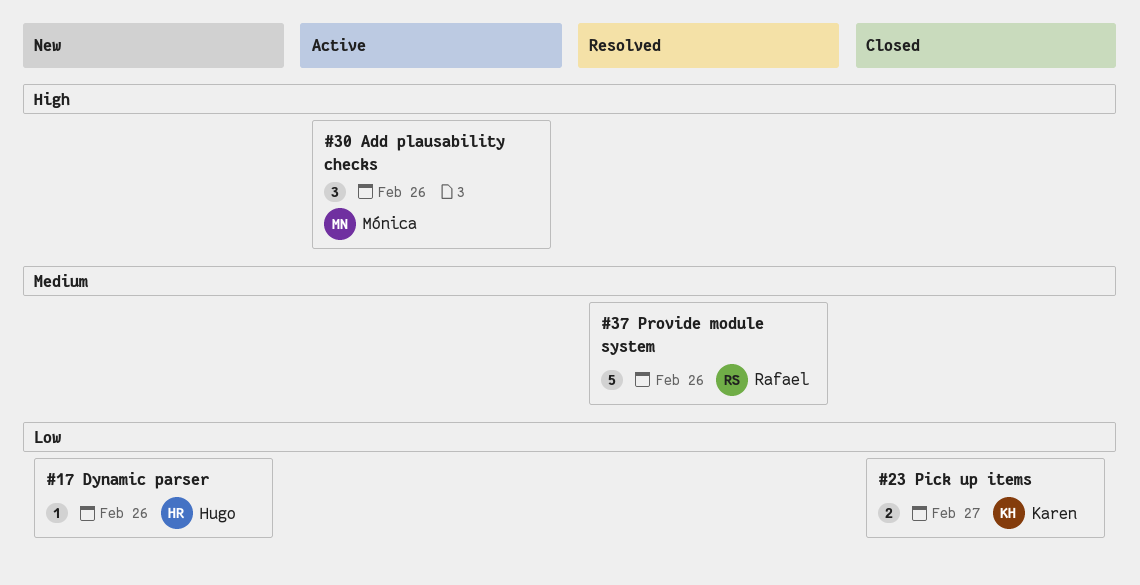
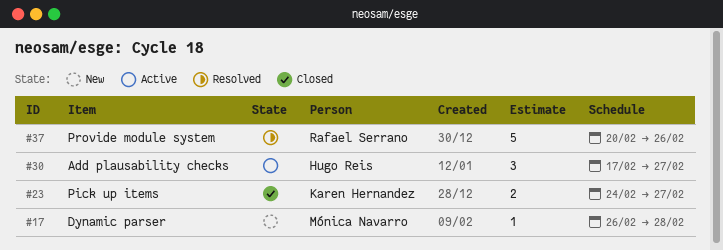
#17, owner: Hugo Reis -> Mónica Navarro
#17, due: Feb 26 -> Feb 28
#30, owner: Mónica Navarro -> Hugo Reis
#30, due: Feb 26 -> Feb 27

